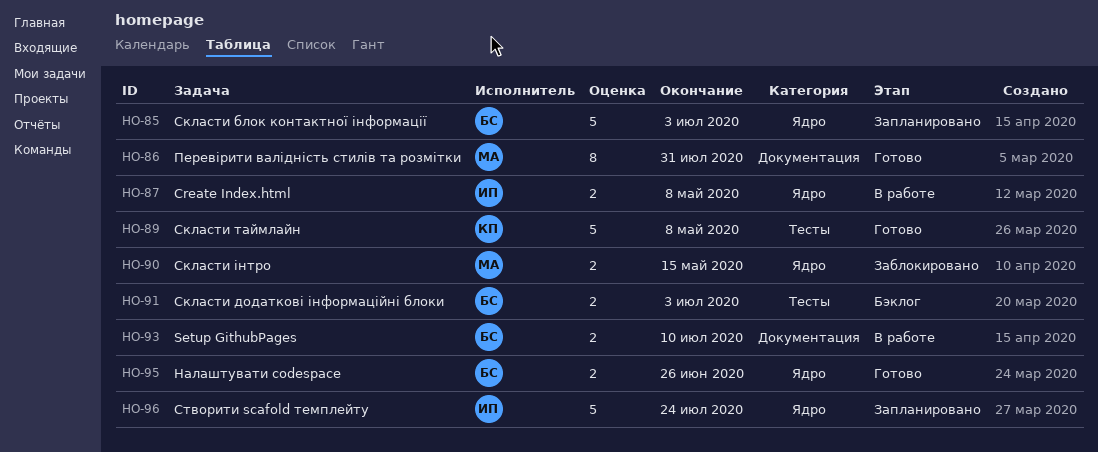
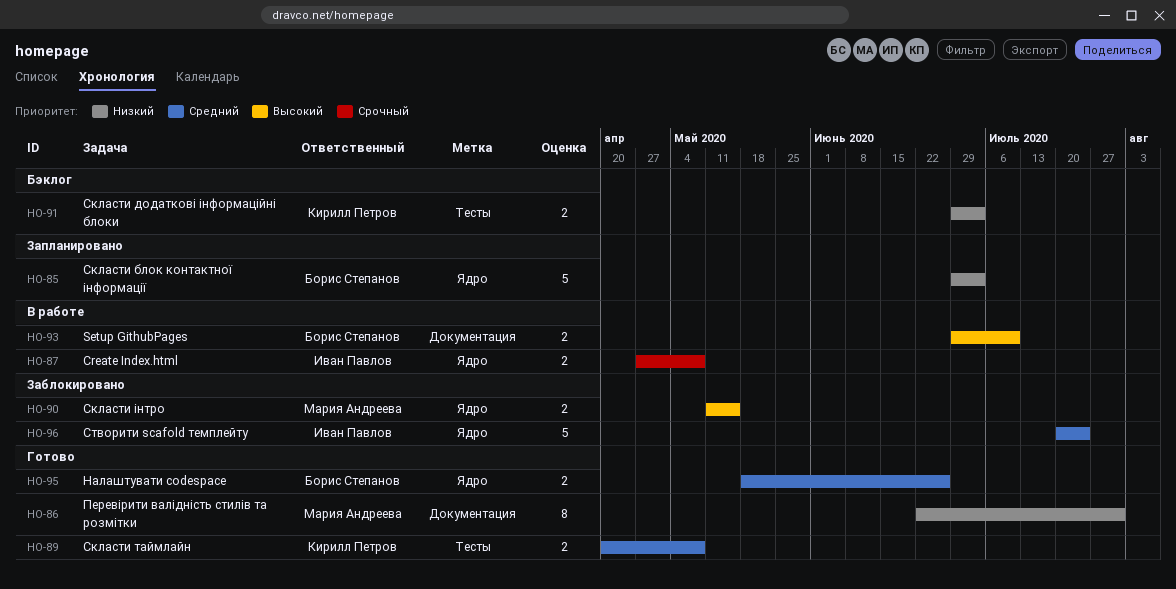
HO-89, estimate: 5 -> 2
HO-91, owner: Борис Степанов -> Кирилл Петров
HO-96, status: Запланировано -> Заблокировано

